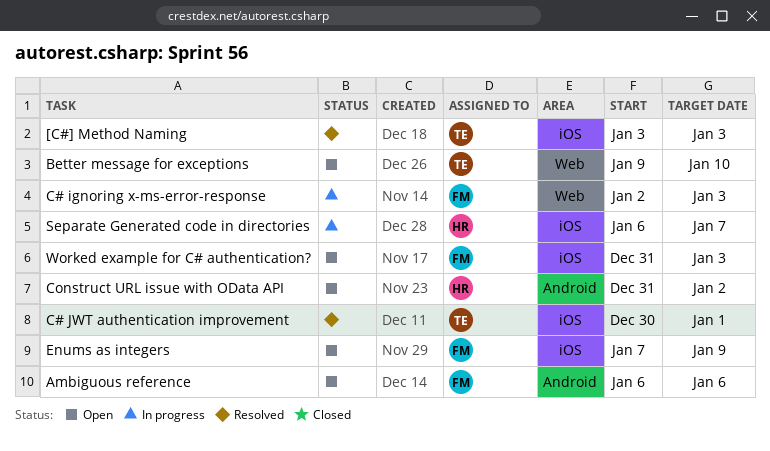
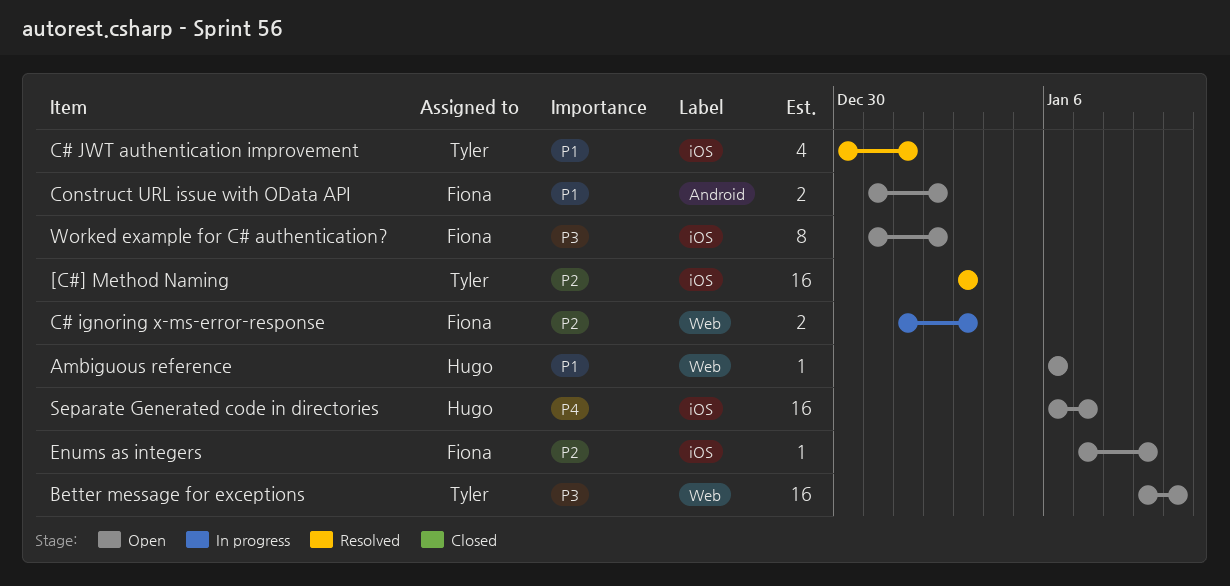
Ambiguous reference, owner: Fiona -> Hugo
Ambiguous reference, label: Android -> Web
C# ignoring x-ms-error-response, start: Jan 2 -> Jan 1
Construct URL issue with OData API, owner: Hugo -> Fiona
Separate Generated code in directories, status: In progress -> Open
Worked example for C# authentication?, due: Jan 3 -> Jan 2

